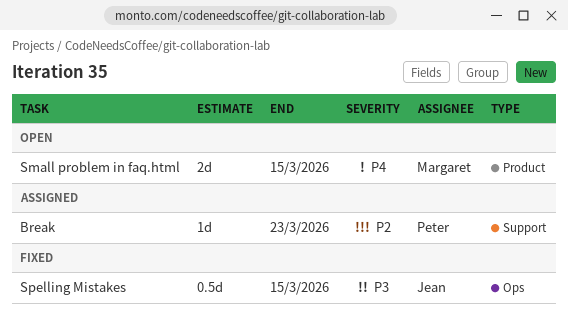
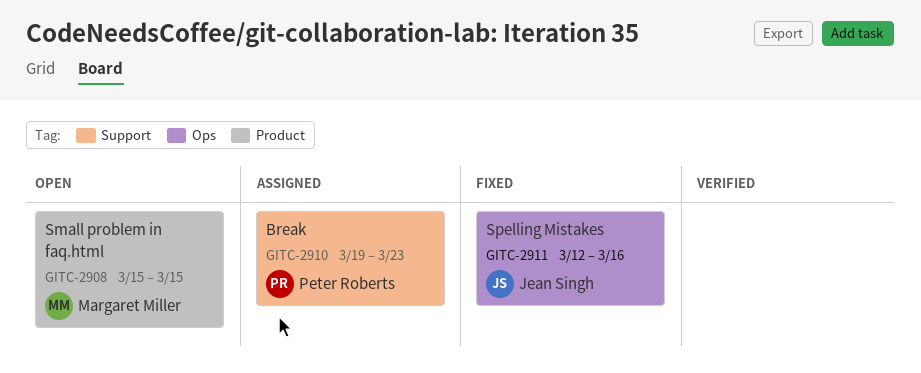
Spelling Mistakes, due: Mar 15 -> Mar 16

